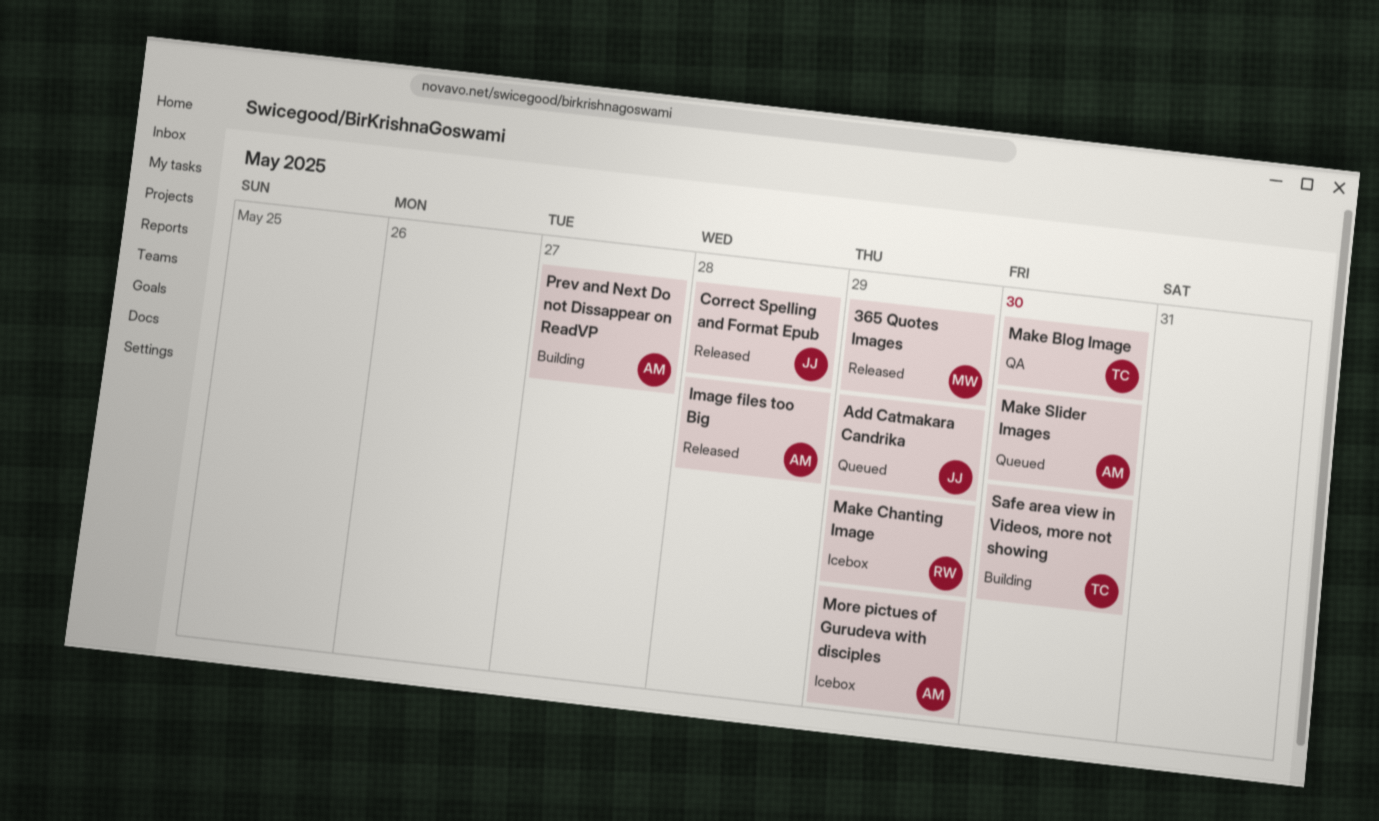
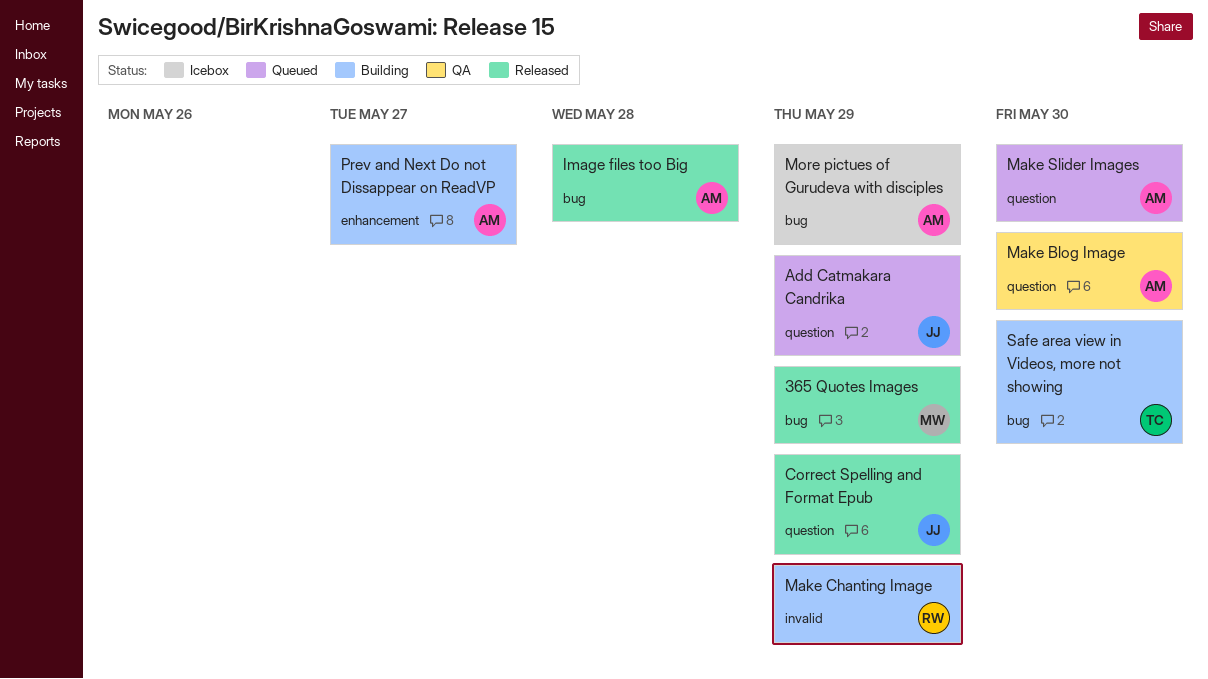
Correct Spelling and Format Epub, due: May 28 -> May 29
Make Blog Image, owner: TC -> AM
Make Chanting Image, status: Icebox -> Building

